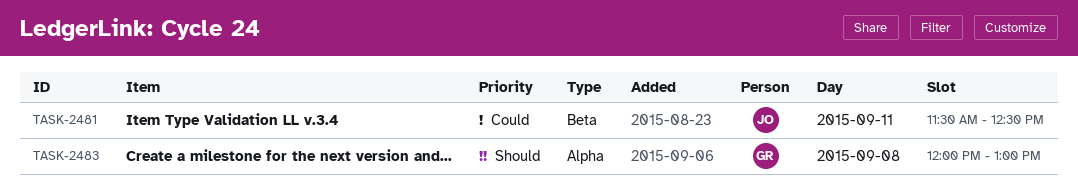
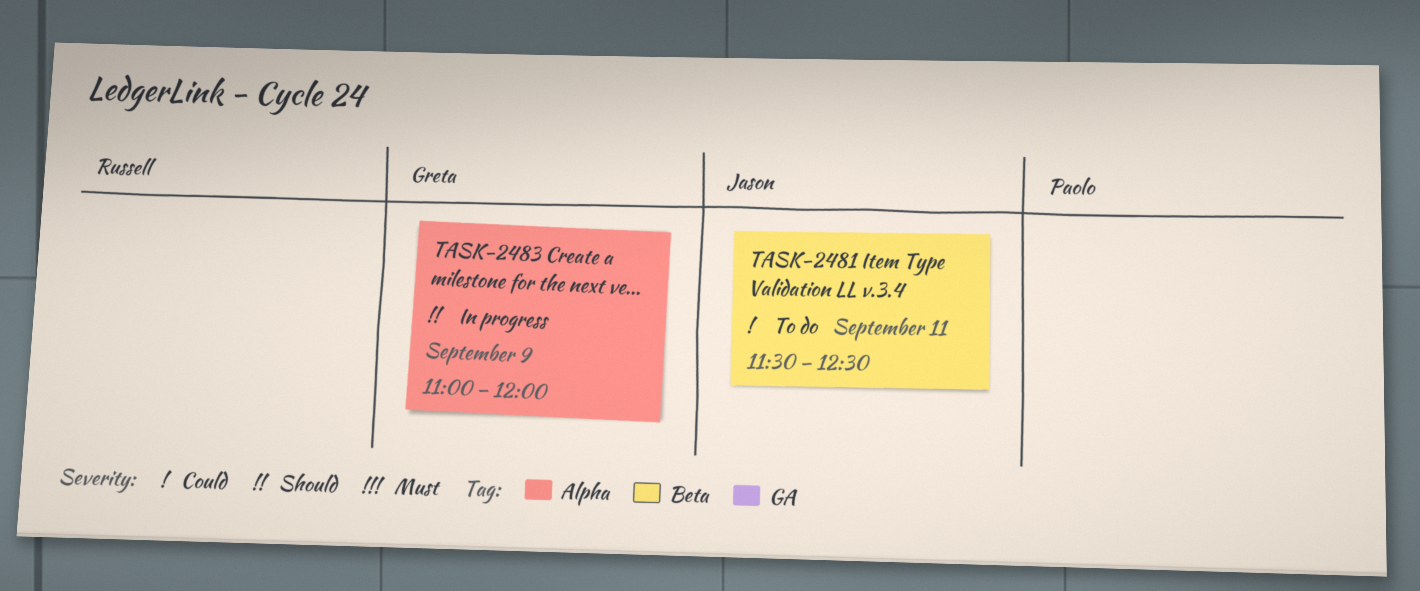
TASK-2483, day: Sep 8 -> Sep 9
TASK-2483, begins: 12:00 -> 11:00
TASK-2483, ends: 13:00 -> 12:00

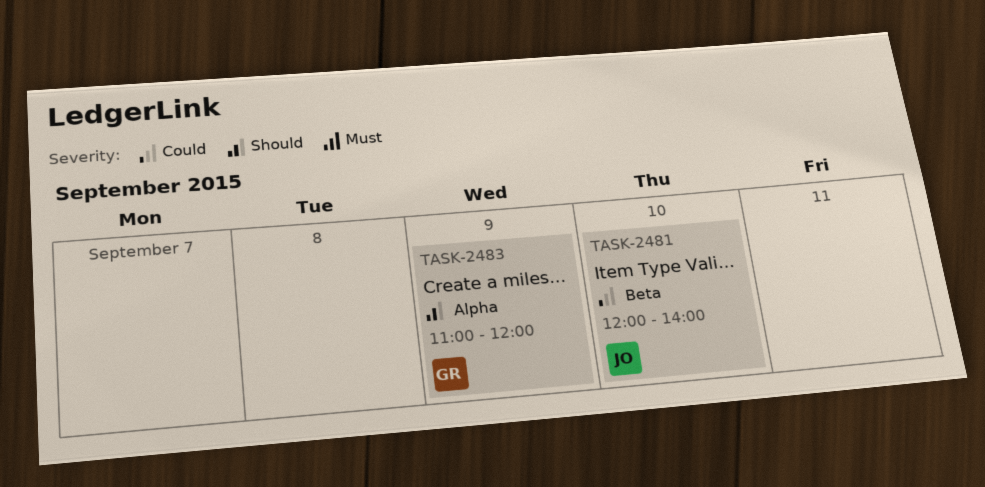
TASK-2481, day: Sep 11 -> Sep 10
TASK-2481, begins: 11:30 -> 12:00
TASK-2481, ends: 12:30 -> 14:00

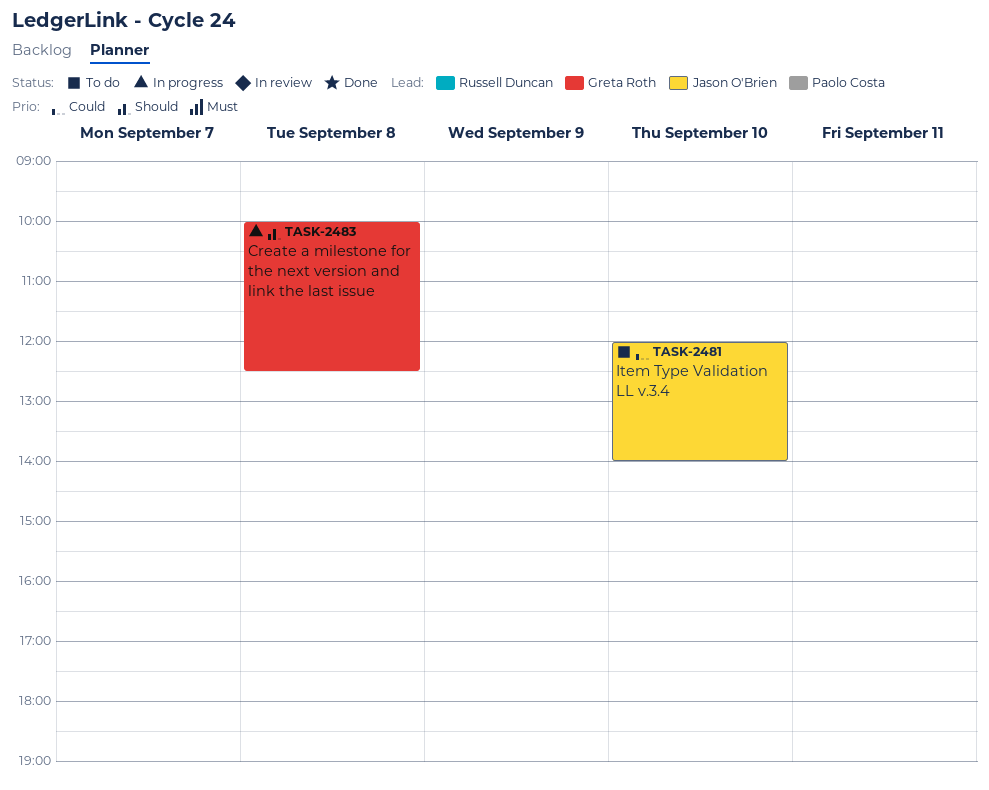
TASK-2483, day: Sep 9 -> Sep 8
TASK-2483, begins: 11:00 -> 10:00
TASK-2483, ends: 12:00 -> 12:30

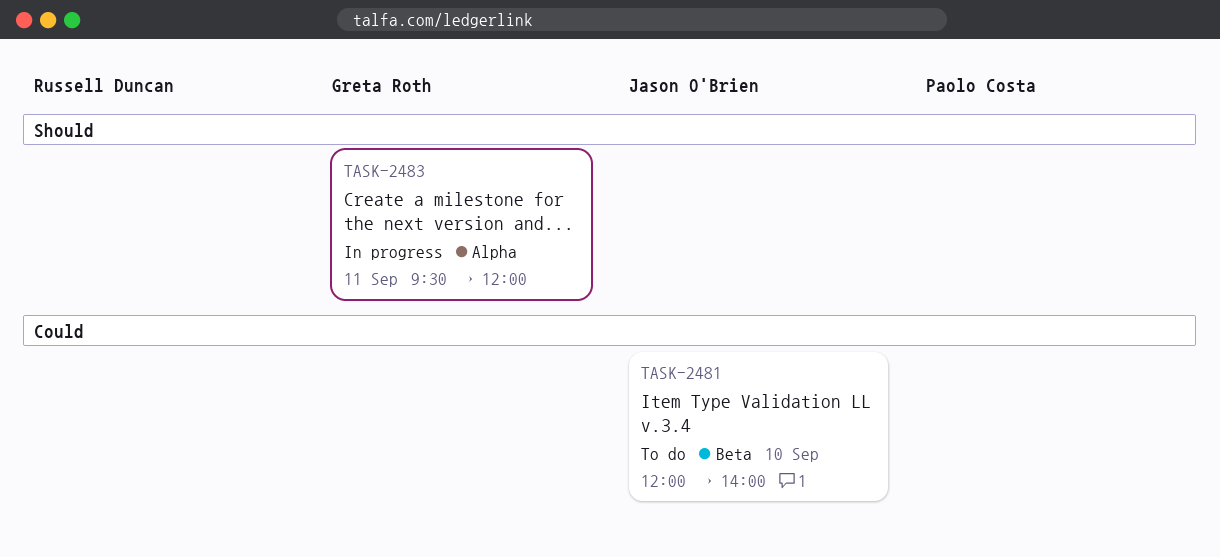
TASK-2483, day: Sep 8 -> Sep 11
TASK-2483, begins: 10:00 -> 09:30
TASK-2483, ends: 12:30 -> 12:00

